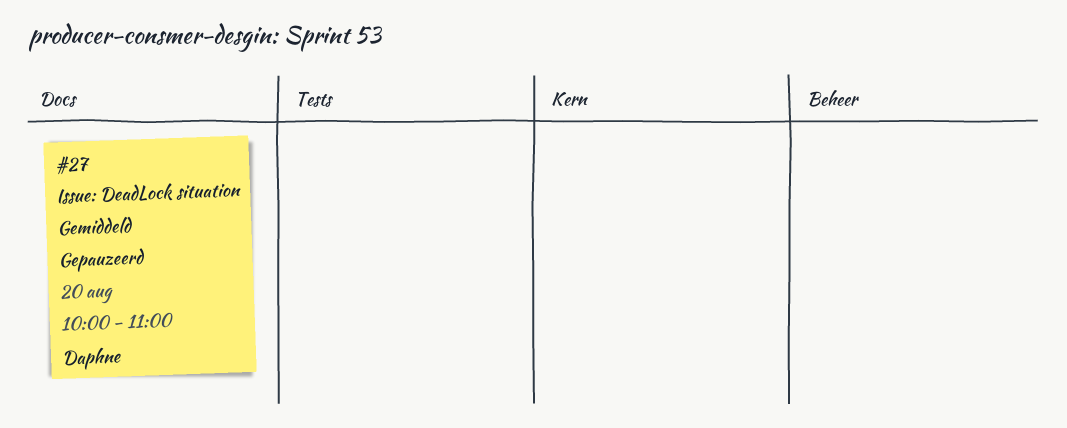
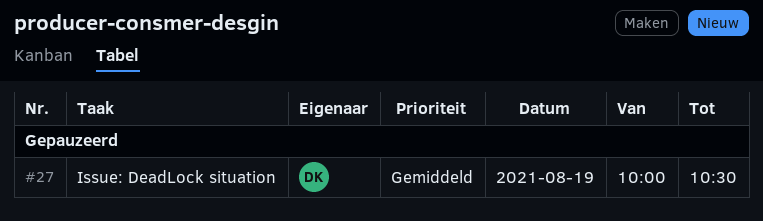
#27, day: Aug 20 -> Aug 19
#27, ends: 11:00 -> 10:30

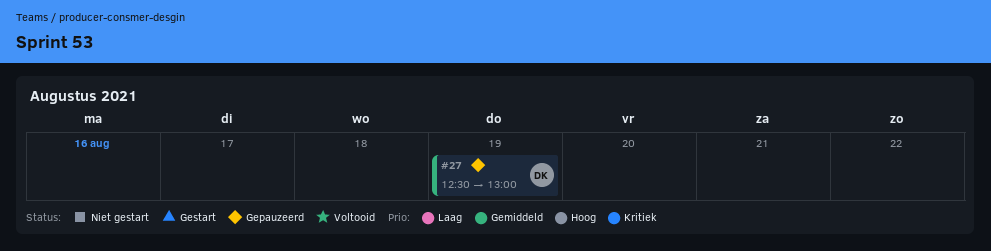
#27, begins: 10:00 -> 12:30
#27, ends: 10:30 -> 13:00

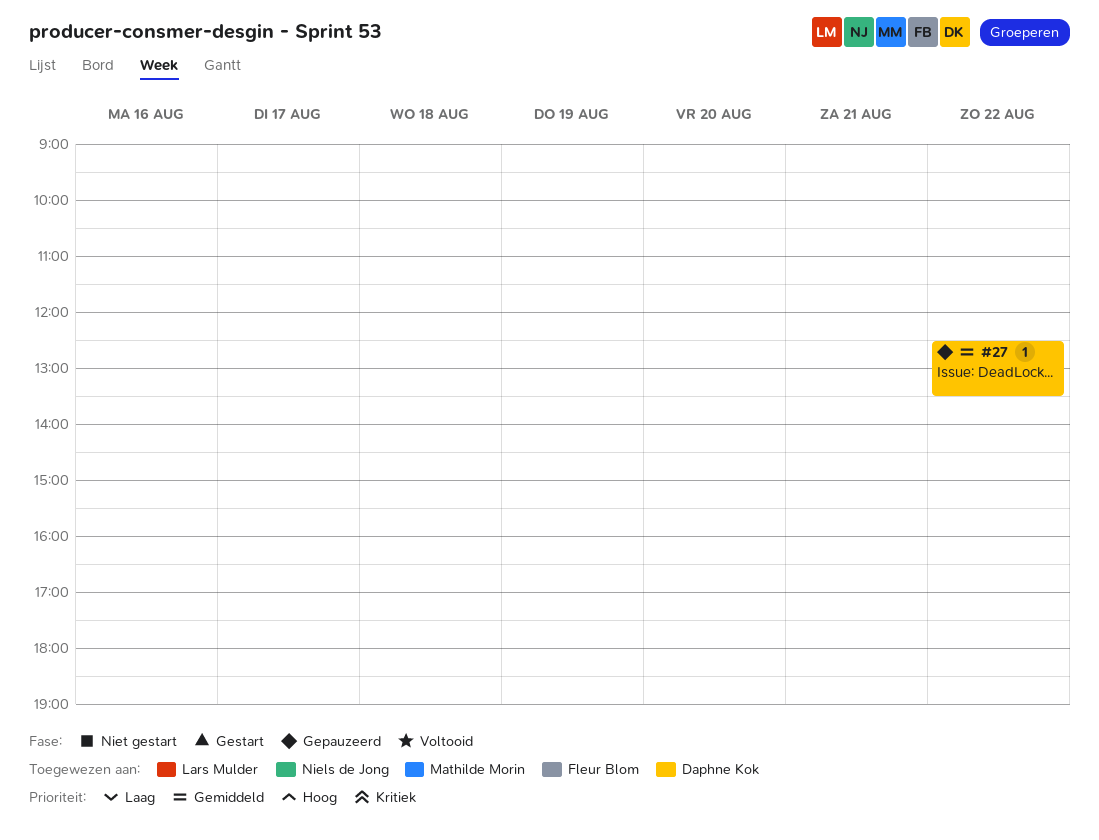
#27, day: Aug 19 -> Aug 22
#27, ends: 13:00 -> 13:30

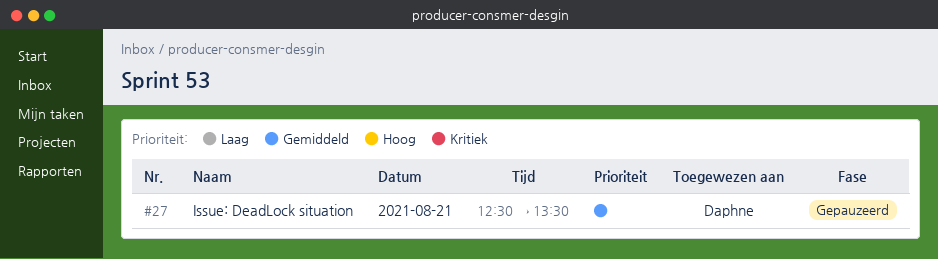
#27, day: Aug 22 -> Aug 21

